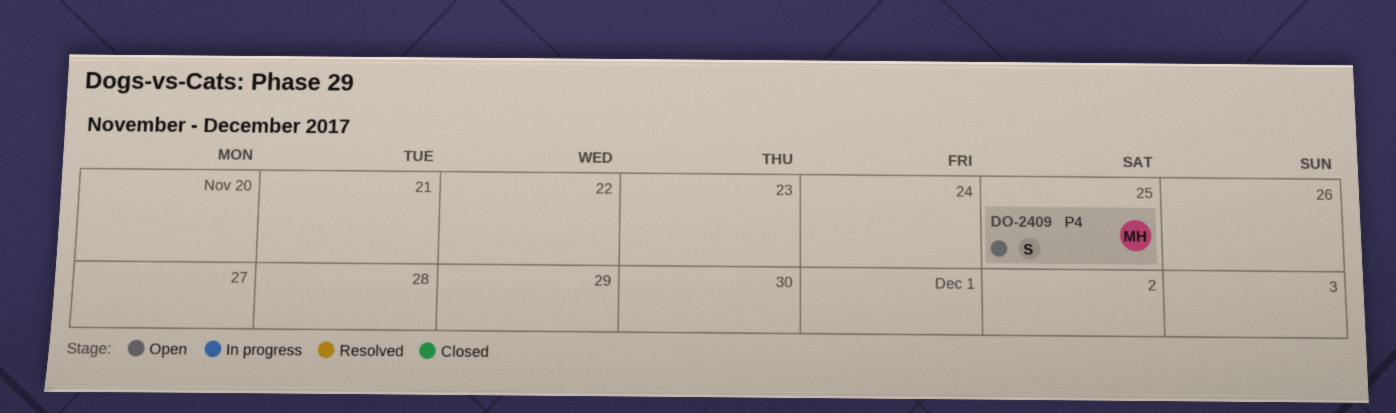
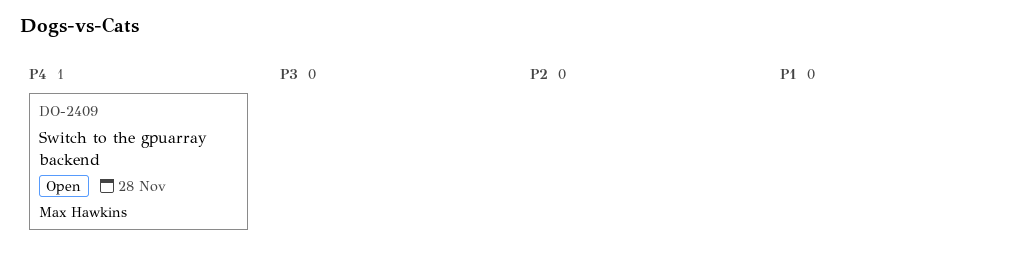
DO-2409, due: Nov 25 -> Nov 28

